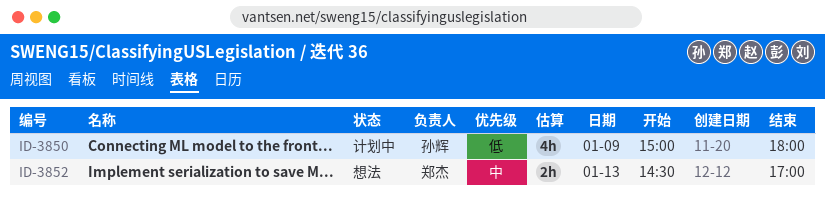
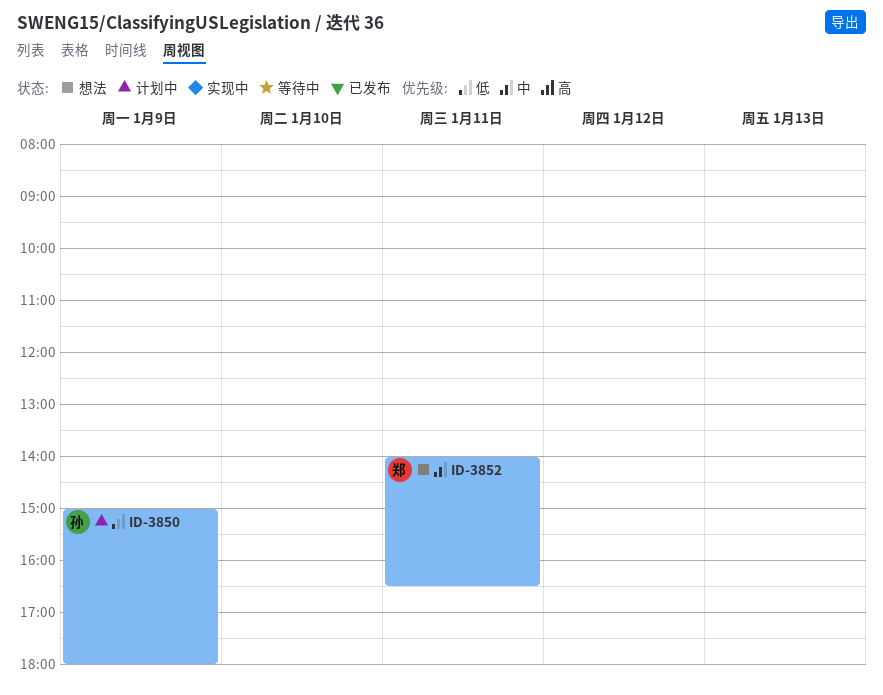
ID-3852, day: Jan 13 -> Jan 11
ID-3852, begins: 14:30 -> 14:00
ID-3852, ends: 17:00 -> 16:30

